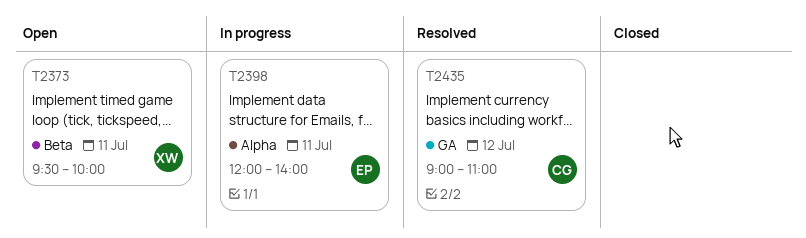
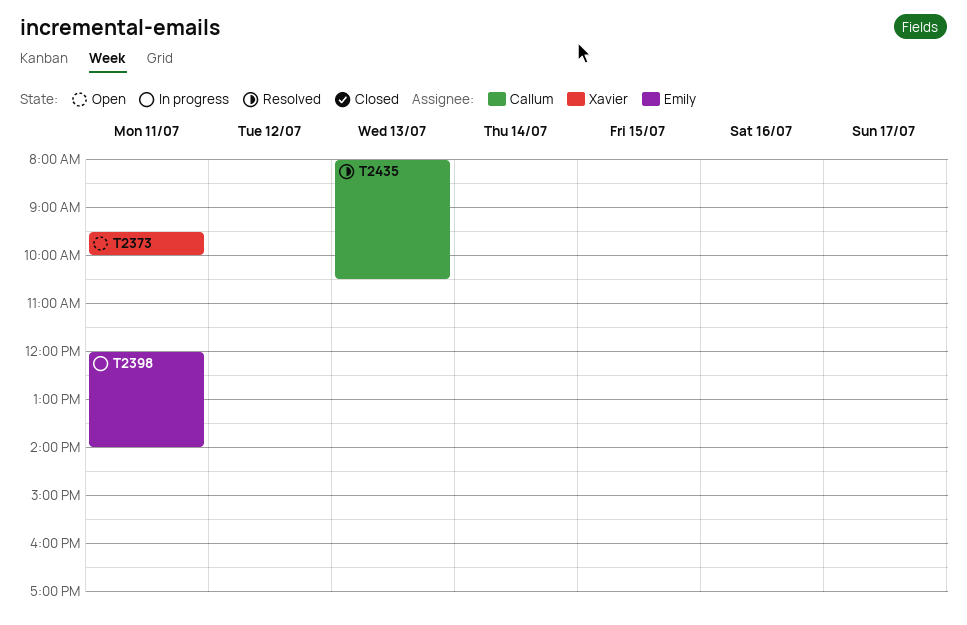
T2435, day: Jul 12 -> Jul 13
T2435, begins: 09:00 -> 08:00
T2435, ends: 11:00 -> 10:30

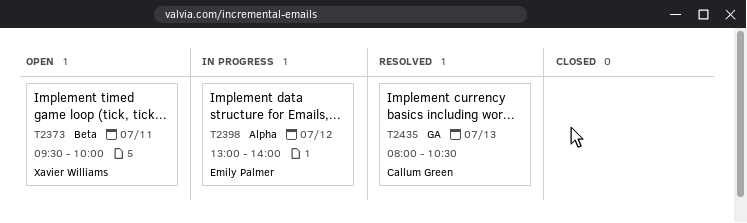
T2398, day: Jul 11 -> Jul 12
T2398, begins: 12:00 -> 13:00

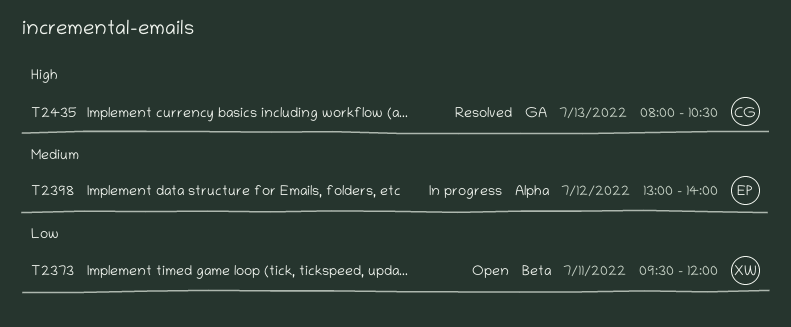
T2373, ends: 10:00 -> 12:00

